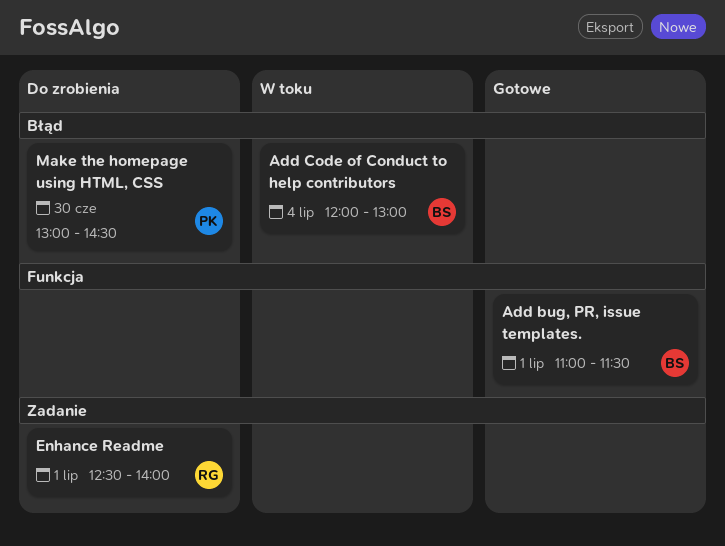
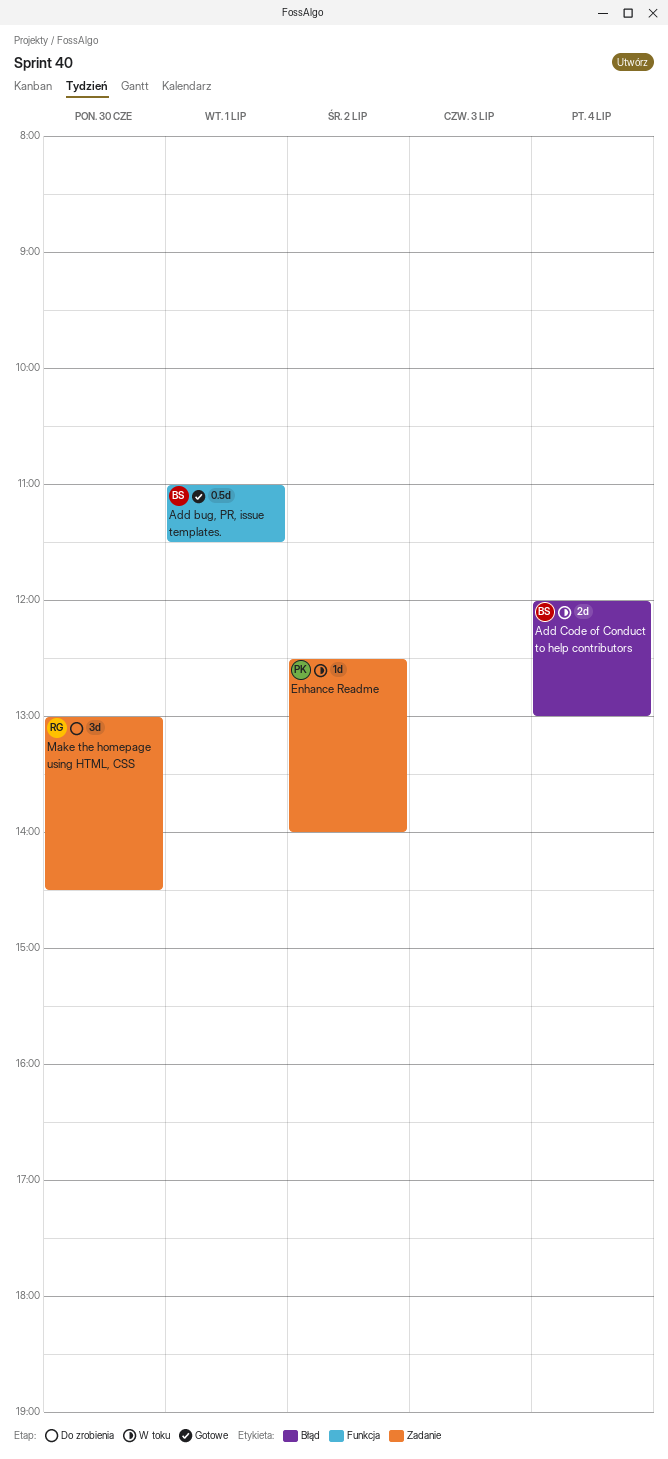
Enhance Readme, status: Do zrobienia -> W toku
Enhance Readme, owner: RG -> PK
Enhance Readme, day: Jul 1 -> Jul 2
Make the homepage using HTML, CSS, owner: PK -> RG
Make the homepage using HTML, CSS, label: Błąd -> Zadanie

